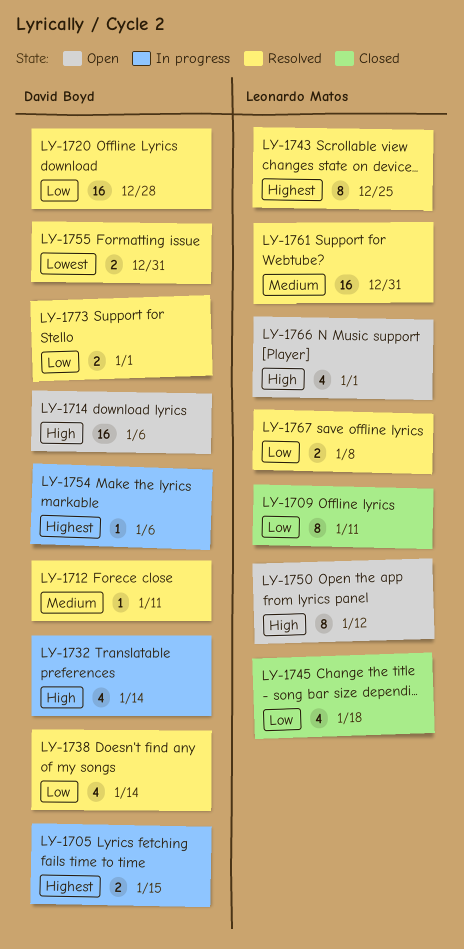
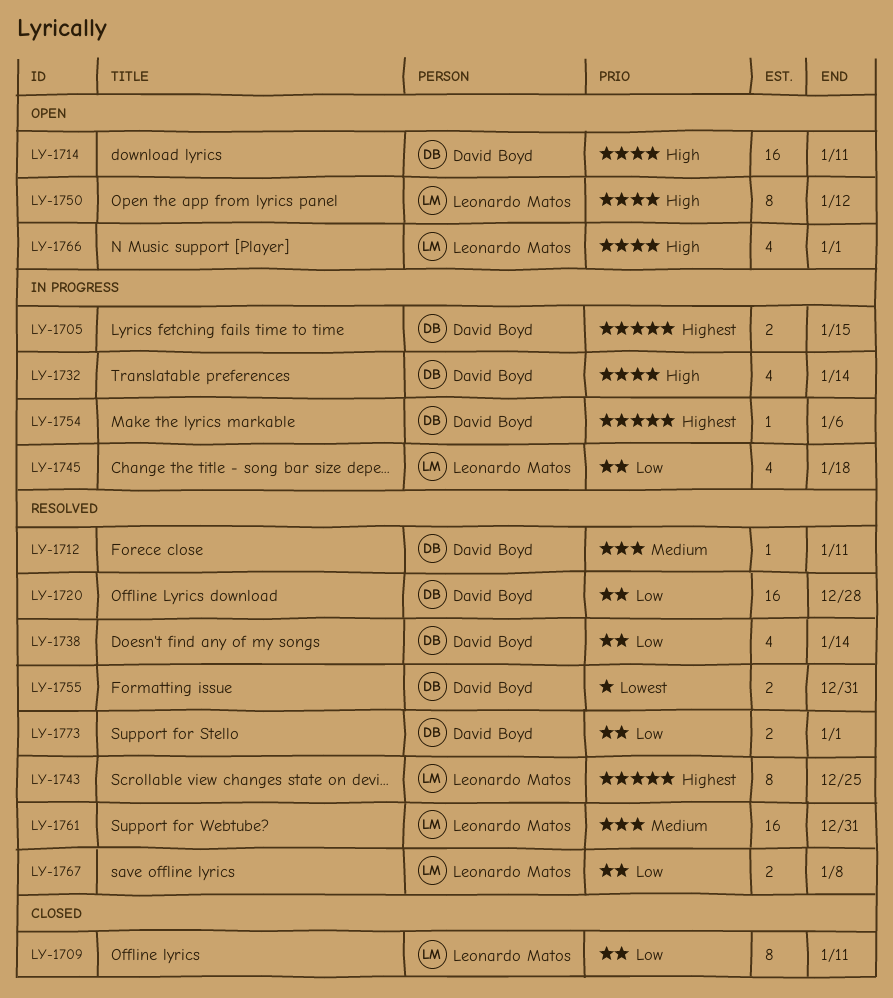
LY-1714, due: Jan 6 -> Jan 11
LY-1745, status: Closed -> In progress

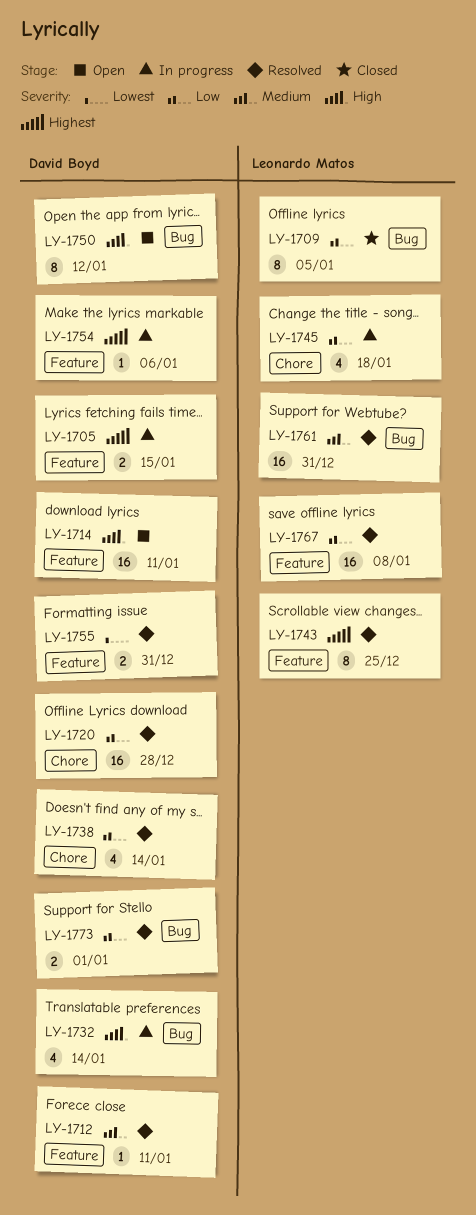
LY-1709, due: Jan 11 -> Jan 5
LY-1750, owner: Leonardo Matos -> David Boyd
LY-1766: present -> none
LY-1767, estimate: 2 -> 16

